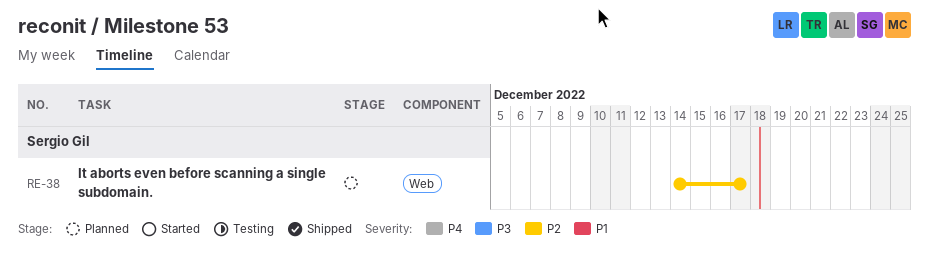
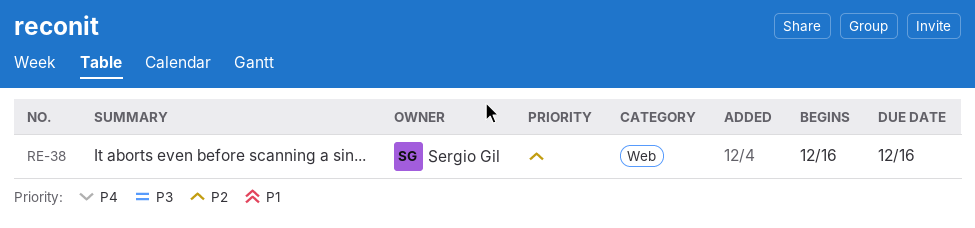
RE-38, start: Dec 14 -> Dec 16
RE-38, due: Dec 17 -> Dec 16

